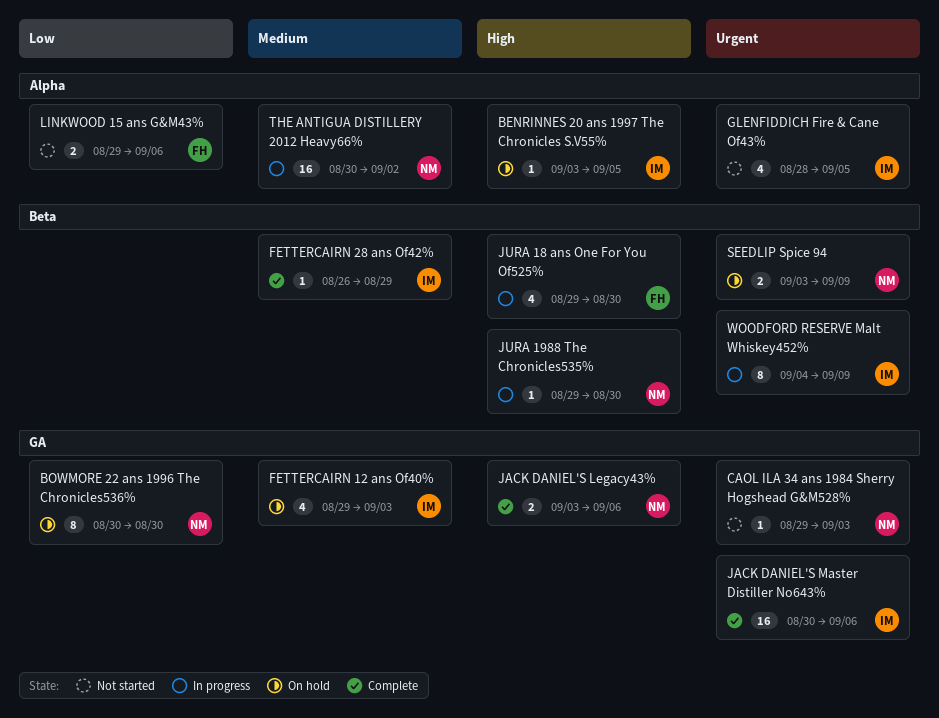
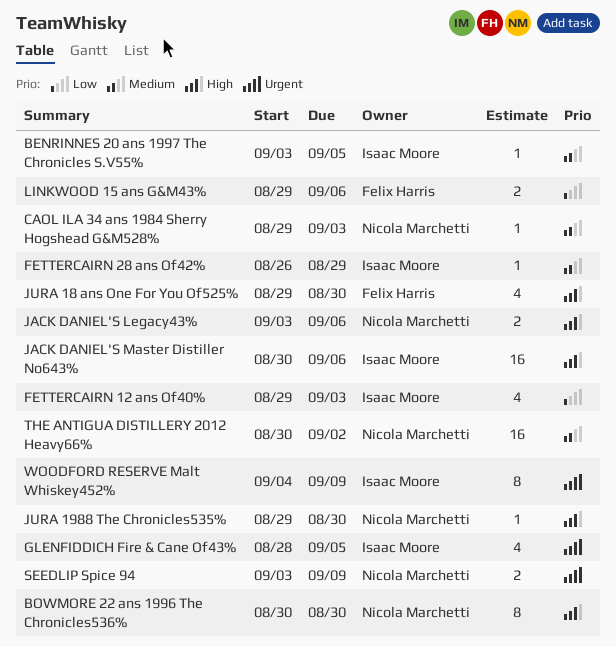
BENRINNES 20 ans 1997 The Chronicles S.V55%, priority: High -> Medium
BOWMORE 22 ans 1996 The Chronicles536%, priority: Low -> High
CAOL ILA 34 ans 1984 Sherry Hogshead G&M528%, priority: Urgent -> Medium
FETTERCAIRN 12 ans Of40%, priority: Medium -> Low
JACK DANIEL'S Master Distiller No643%, priority: Urgent -> High

